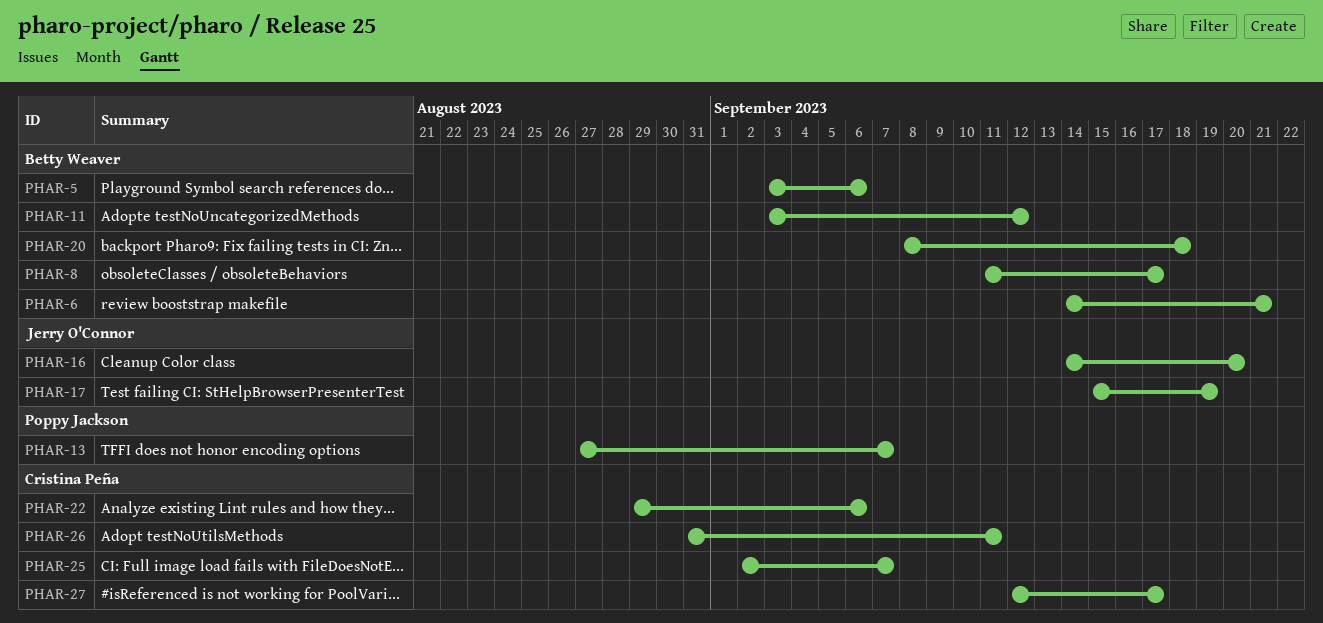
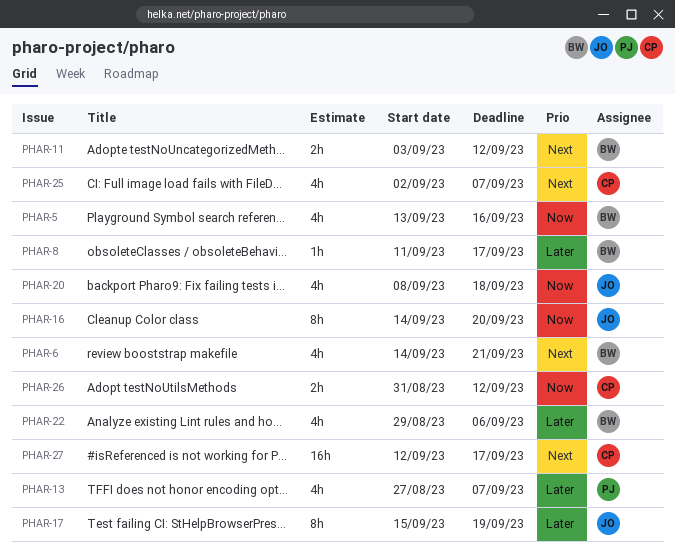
PHAR-5, start: Sep 3 -> Sep 13
PHAR-5, due: Sep 6 -> Sep 16
PHAR-20, owner: Betty Weaver -> Jerry O'Connor
PHAR-22, owner: Cristina Peña -> Betty Weaver
PHAR-26, due: Sep 11 -> Sep 12

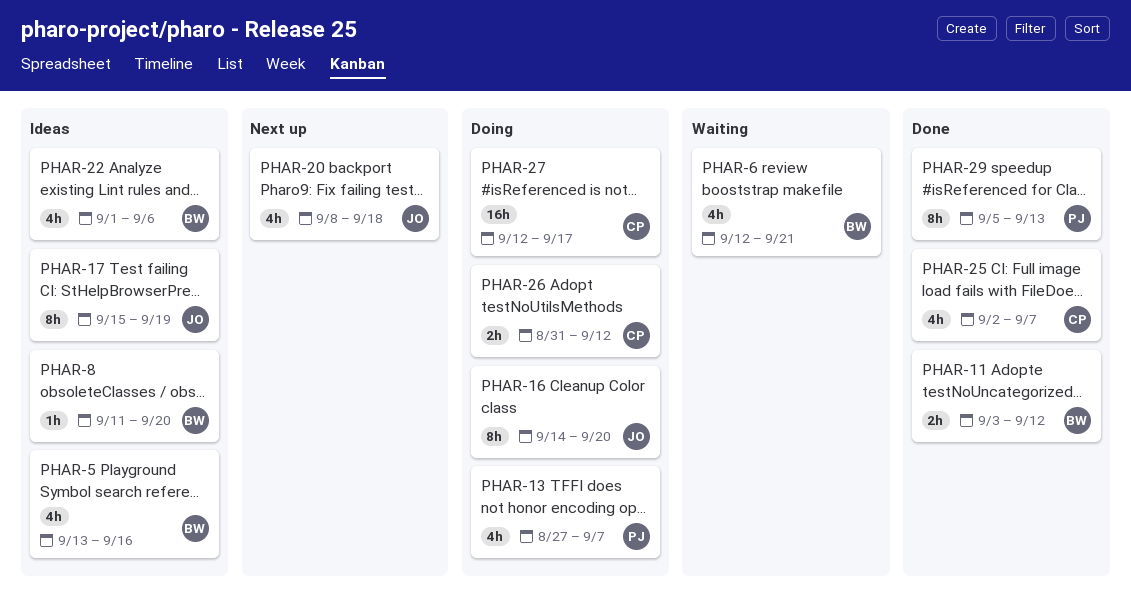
PHAR-6, start: Sep 14 -> Sep 12
PHAR-8, due: Sep 17 -> Sep 20
PHAR-22, start: Aug 29 -> Sep 1
PHAR-29: none -> present

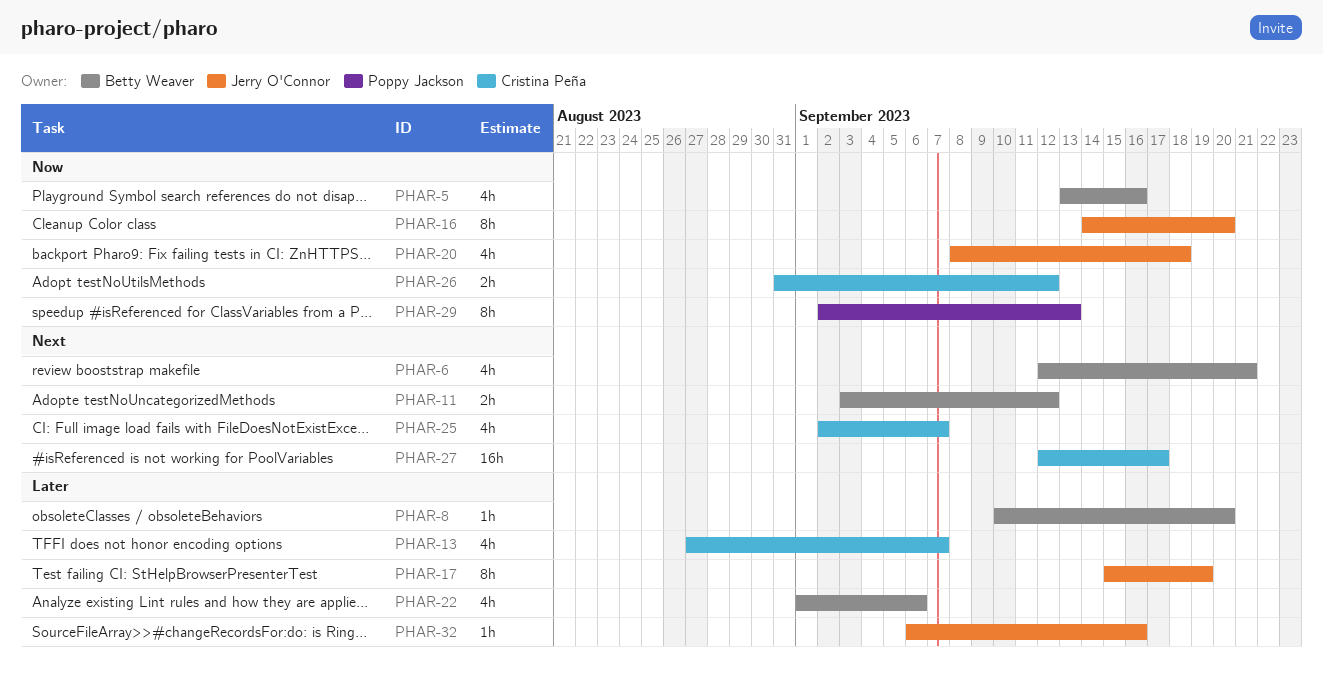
PHAR-8, start: Sep 11 -> Sep 10
PHAR-13, owner: Poppy Jackson -> Cristina Peña
PHAR-29, start: Sep 5 -> Sep 2
PHAR-32: none -> present

